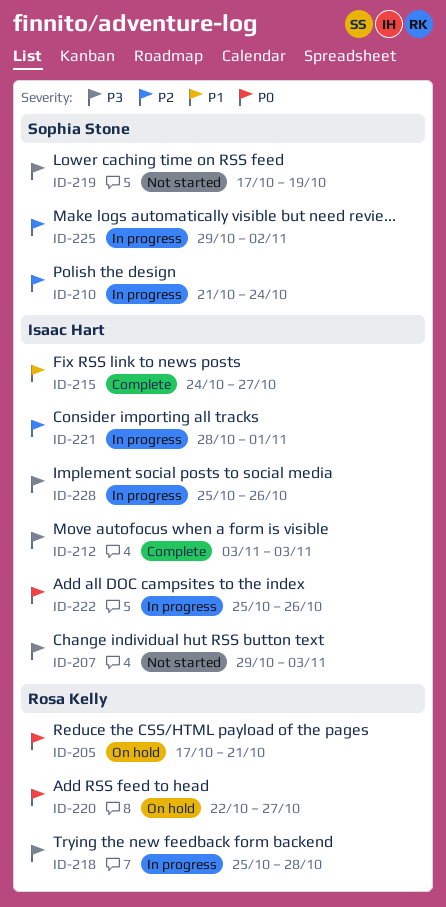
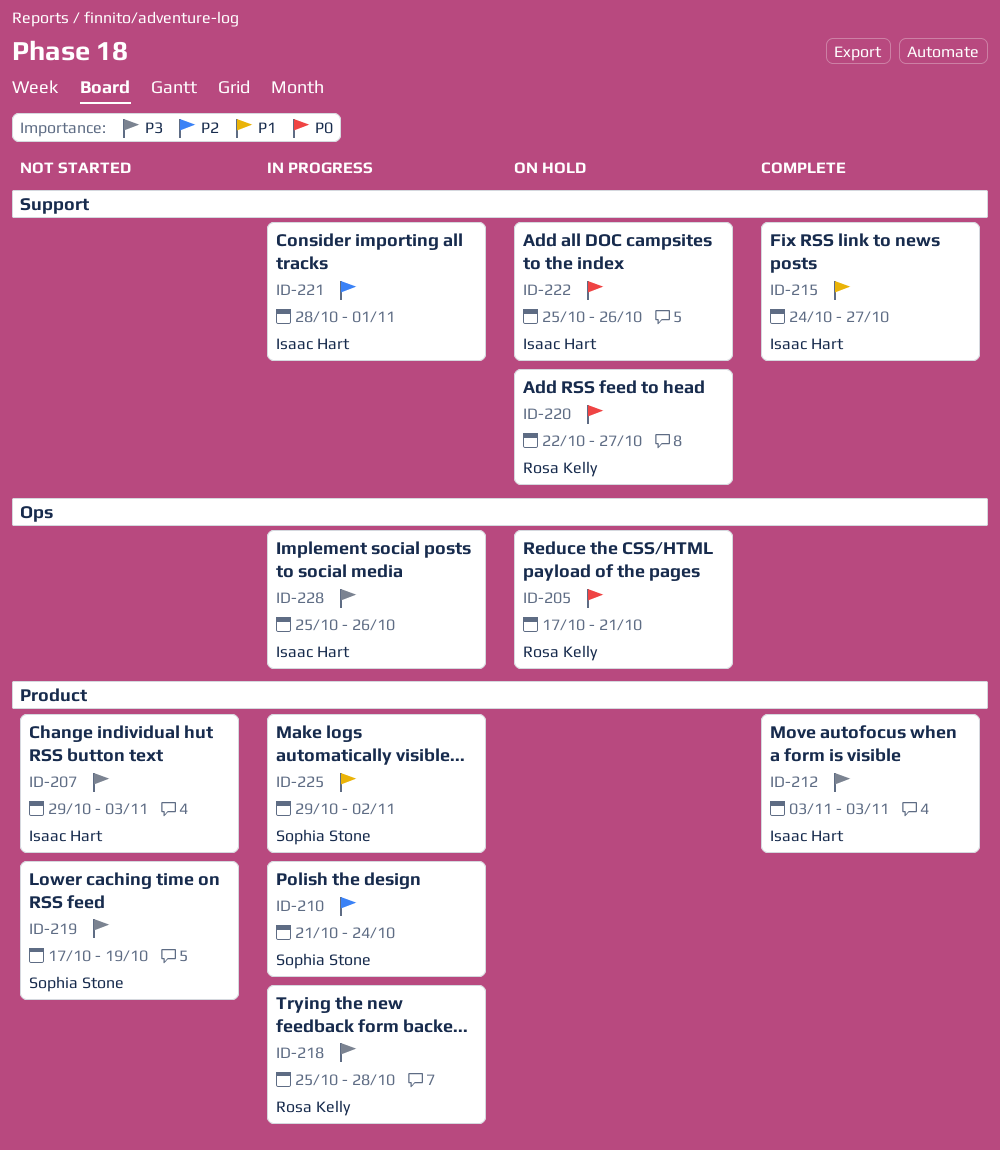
ID-222, status: In progress -> On hold
ID-225, priority: P2 -> P1

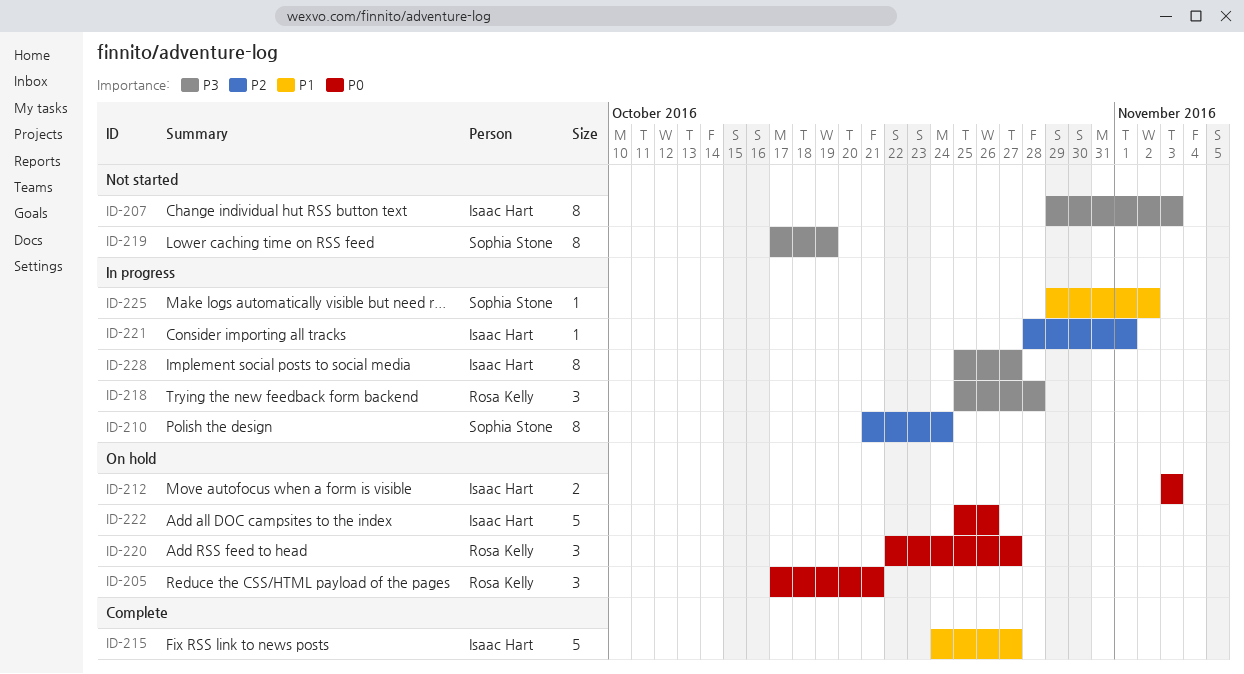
ID-212, status: Complete -> On hold
ID-212, priority: P3 -> P0
ID-228, due: Oct 26 -> Oct 27

